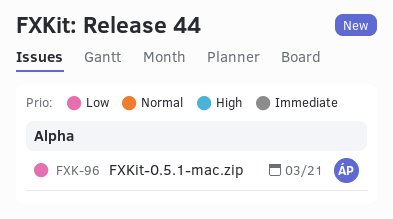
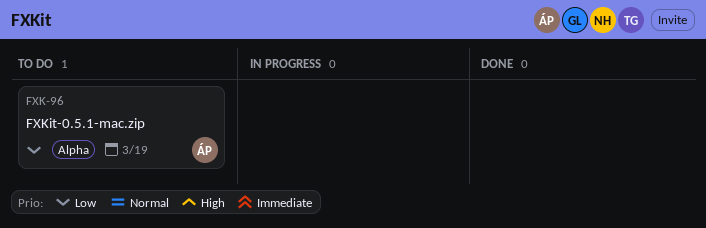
FXK-96, due: Mar 21 -> Mar 19

